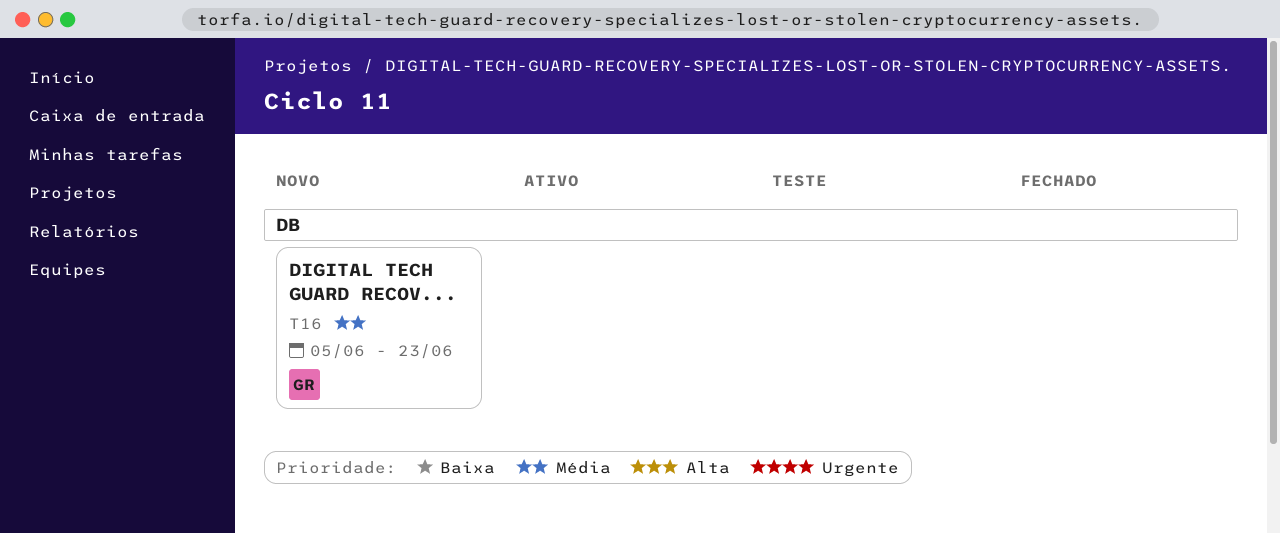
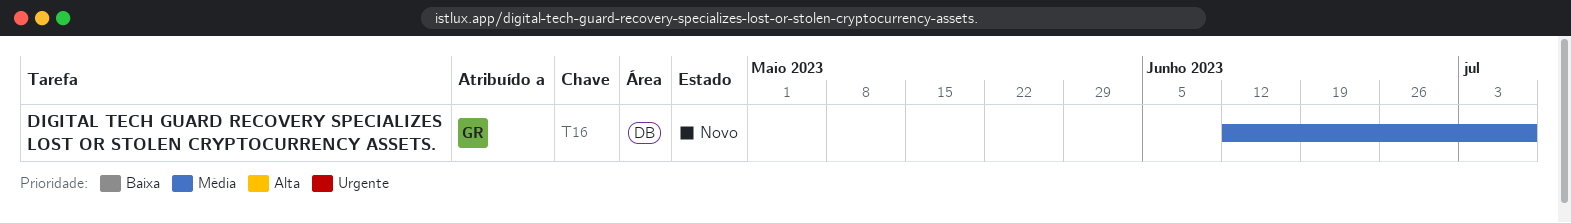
T16, start: Jun 5 -> Jun 12
T16, due: Jun 23 -> Jul 7

